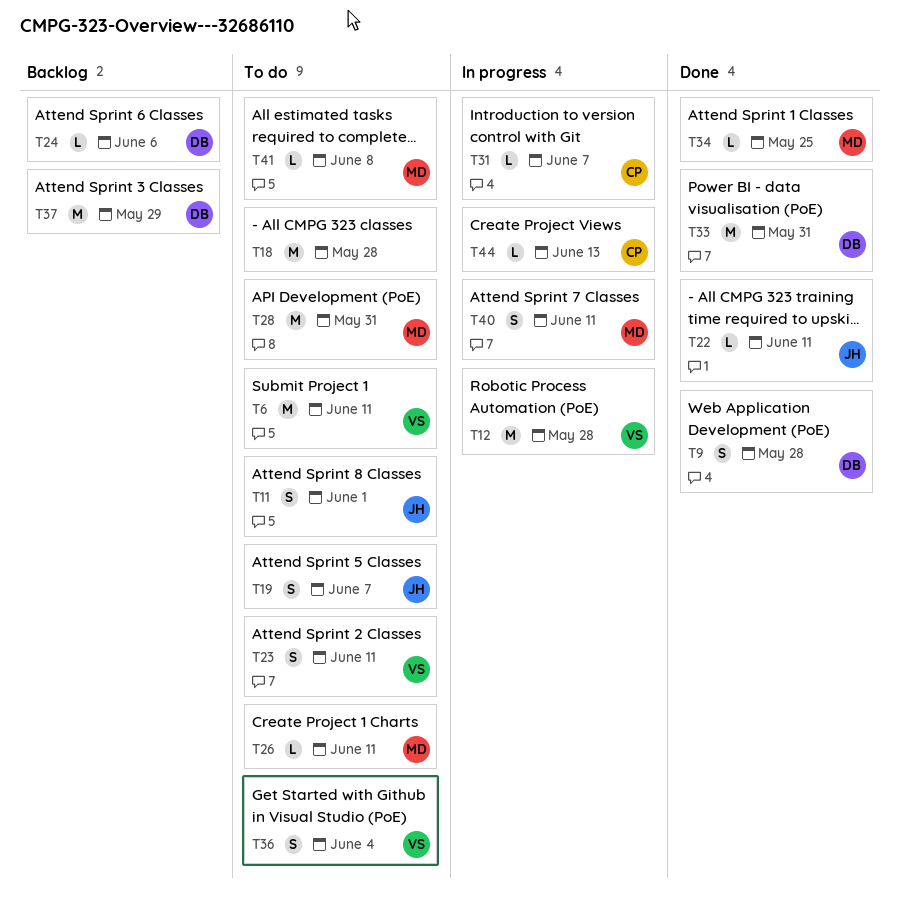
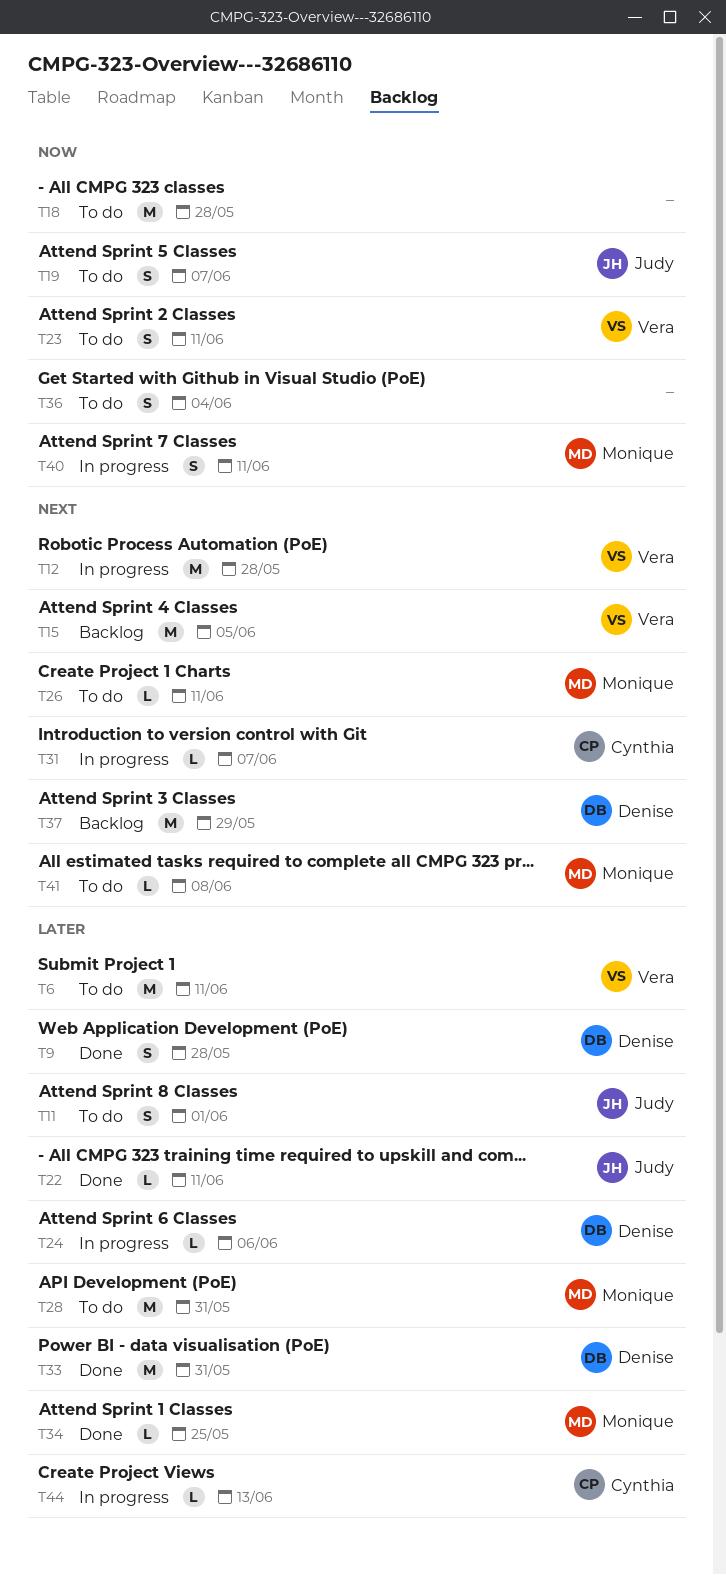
T15: none -> present
T24, status: Backlog -> In progress
T36, owner: Vera -> none

